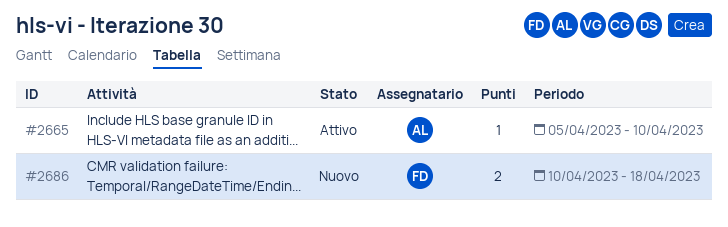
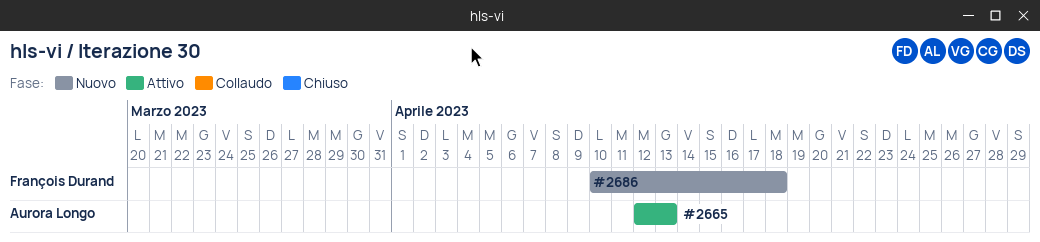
#2665, start: Apr 5 -> Apr 12
#2665, due: Apr 10 -> Apr 13

